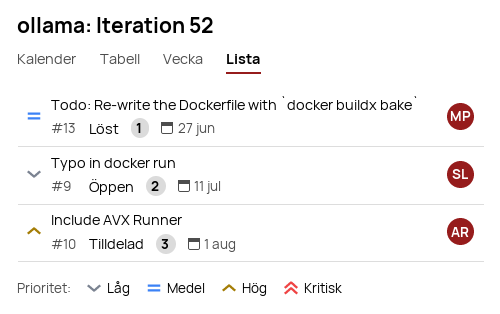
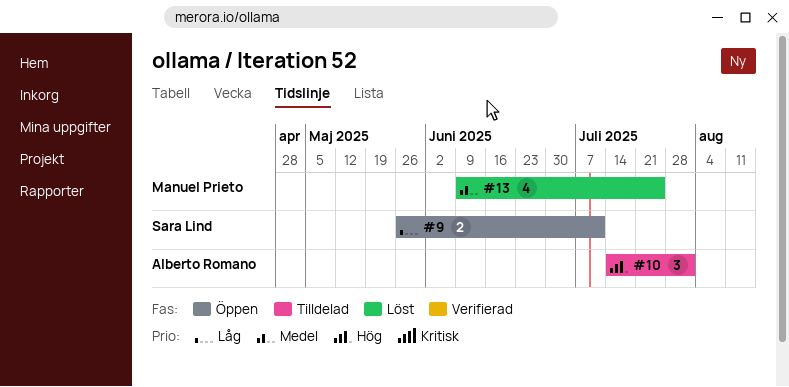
#13, estimate: 1 -> 4
#13, due: Jun 27 -> Jul 25

